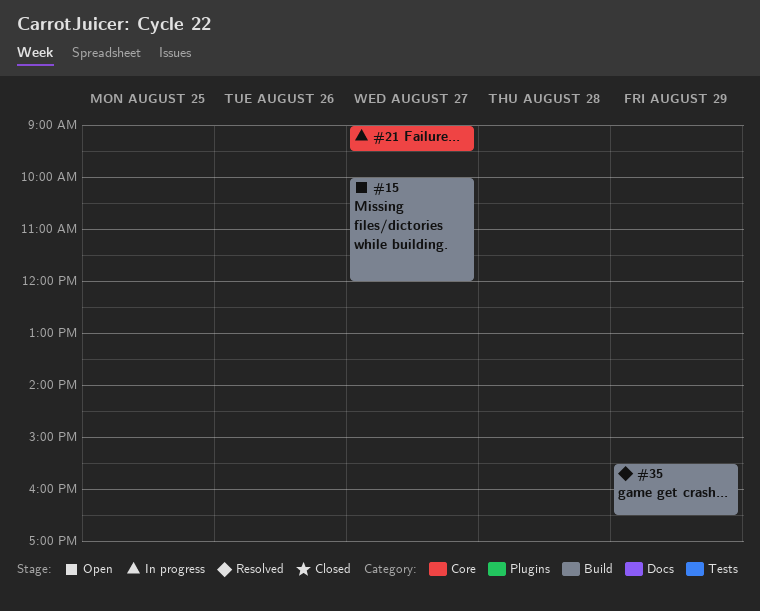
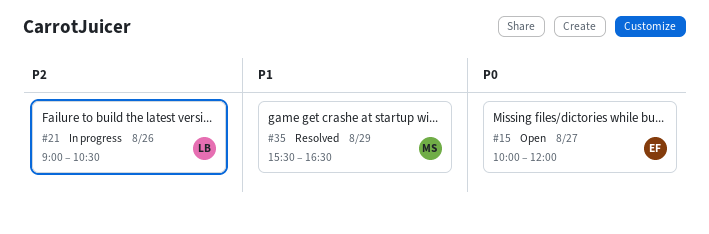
#21, day: Aug 27 -> Aug 26
#21, ends: 09:30 -> 10:30

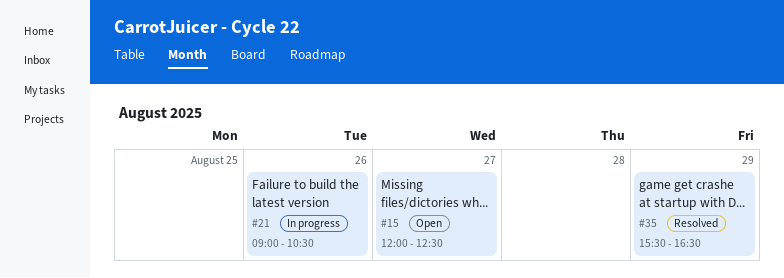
#15, begins: 10:00 -> 12:00
#15, ends: 12:00 -> 12:30

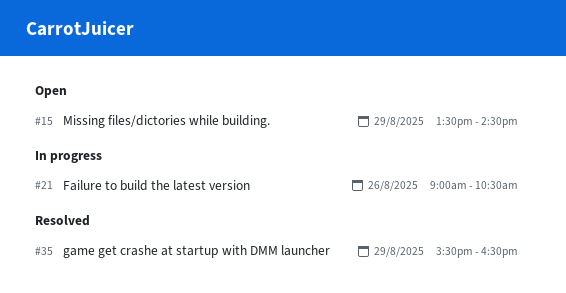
#15, day: Aug 27 -> Aug 29
#15, begins: 12:00 -> 13:30
#15, ends: 12:30 -> 14:30

